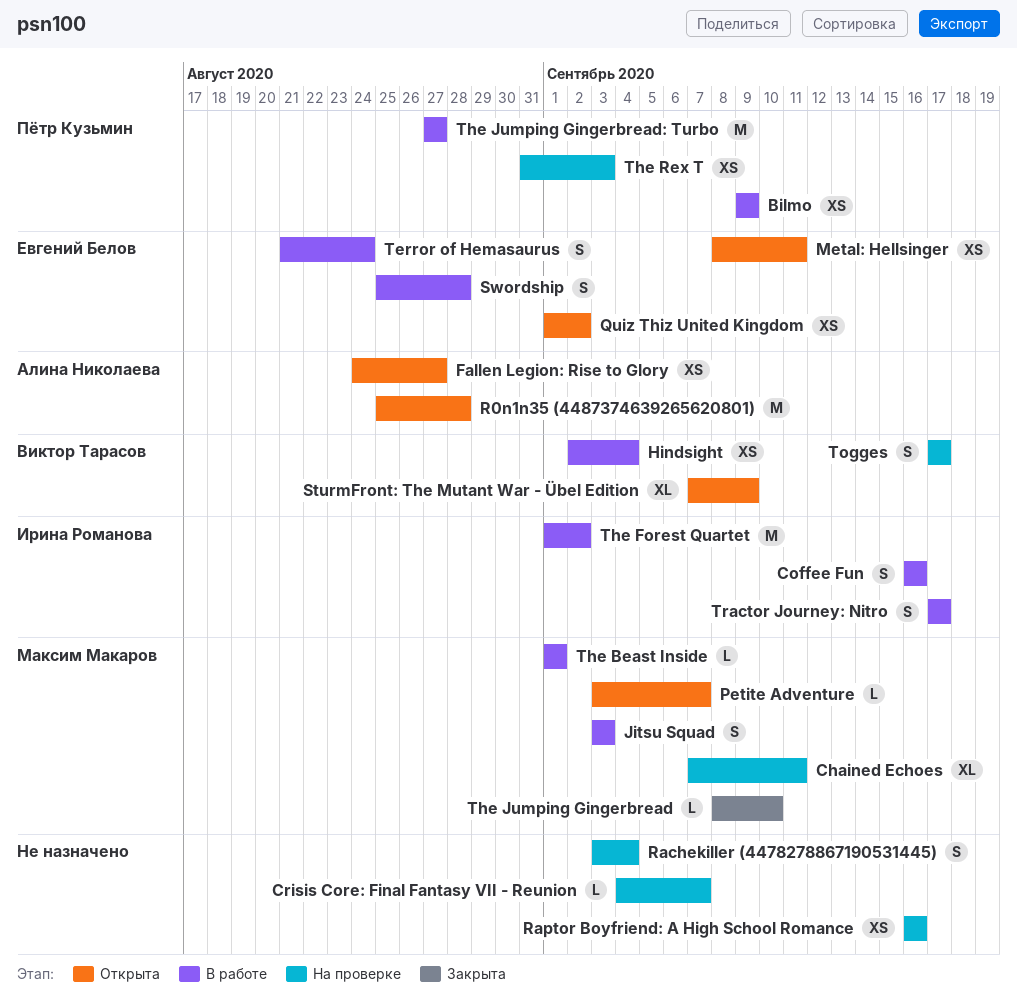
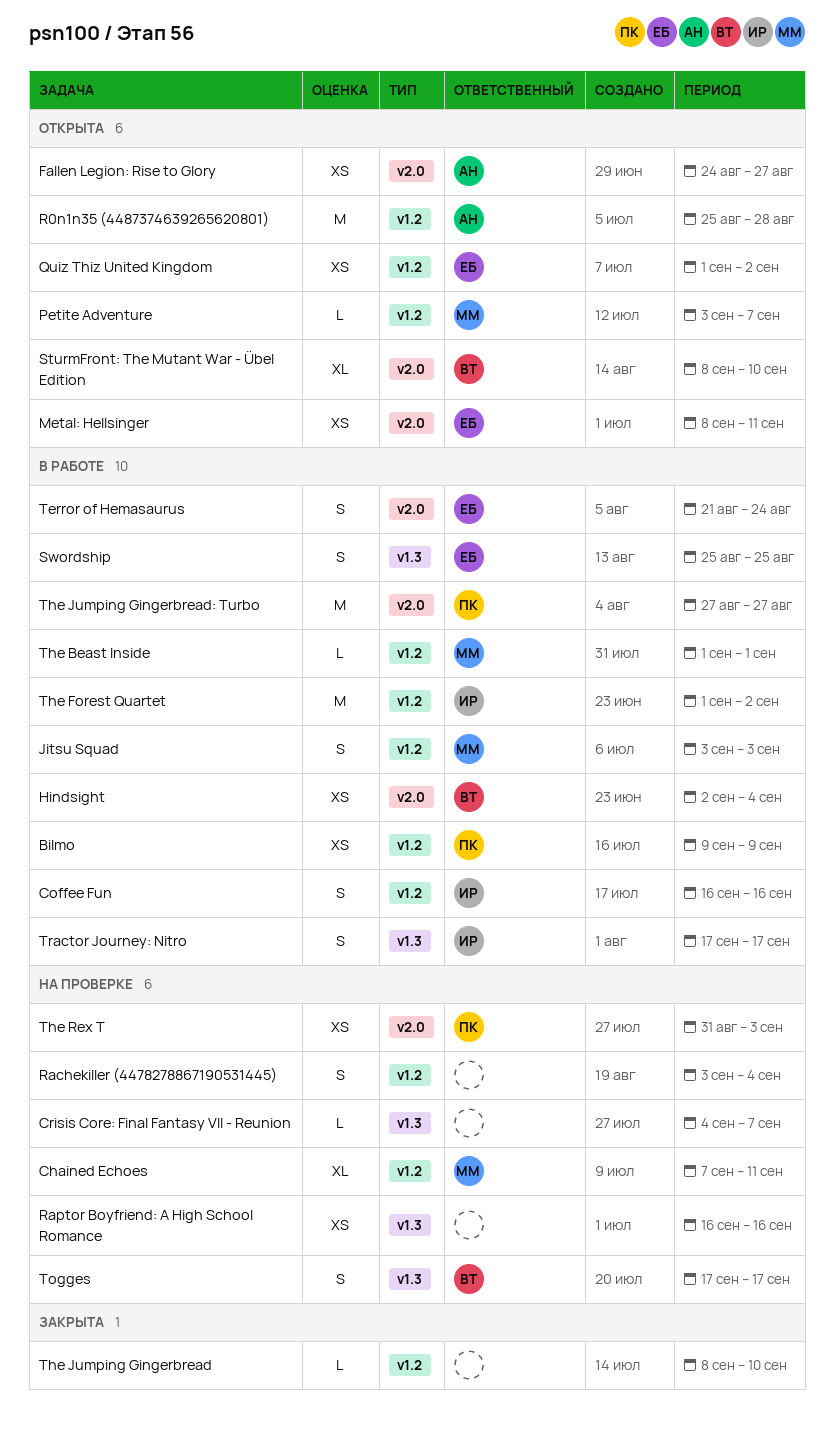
SturmFront: The Mutant War - Übel Edition, start: Sep 7 -> Sep 8
SturmFront: The Mutant War - Übel Edition, due: Sep 9 -> Sep 10
Swordship, due: Aug 28 -> Aug 25
The Jumping Gingerbread, owner: Максим Макаров -> none

